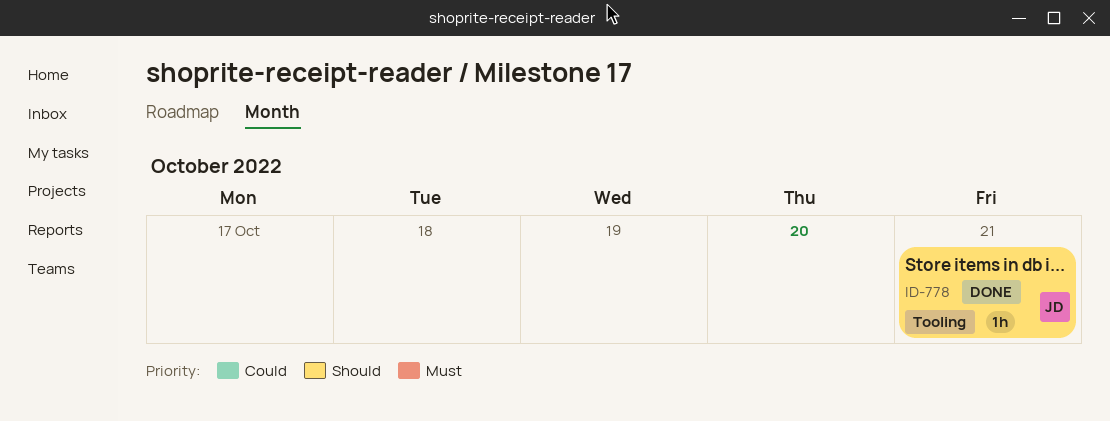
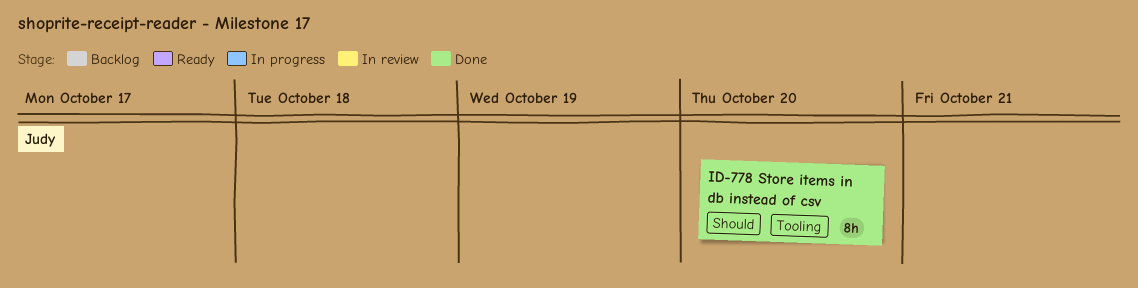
ID-778, estimate: 1h -> 8h
ID-778, due: Oct 21 -> Oct 20

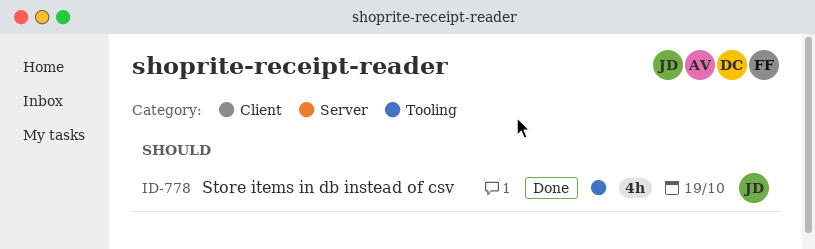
ID-778, estimate: 8h -> 4h
ID-778, due: Oct 20 -> Oct 19

